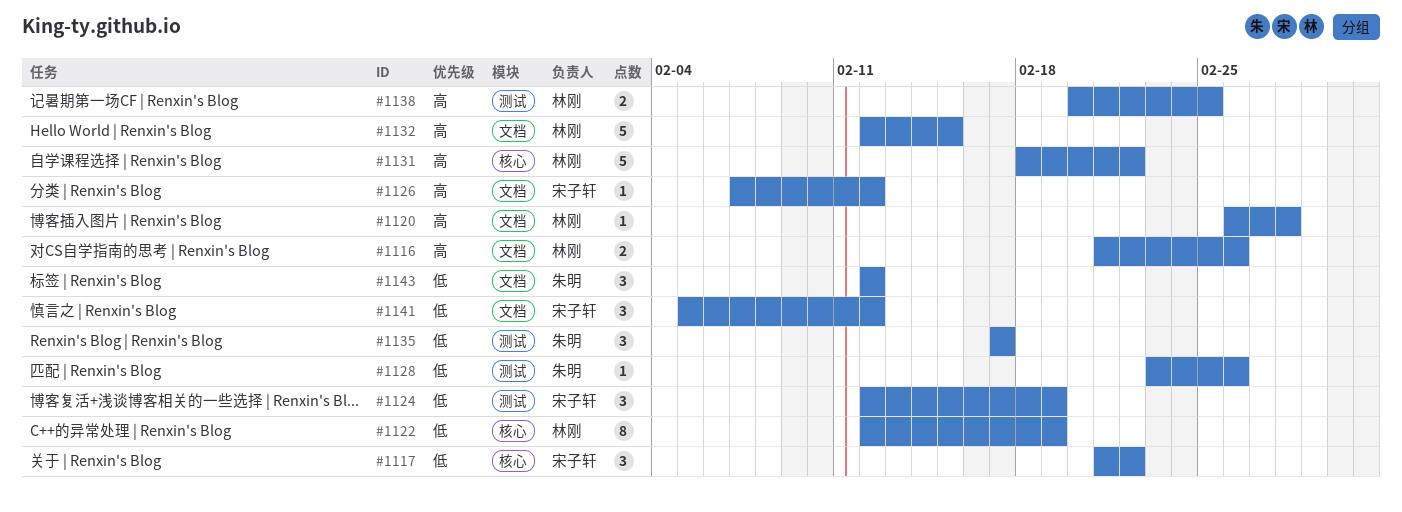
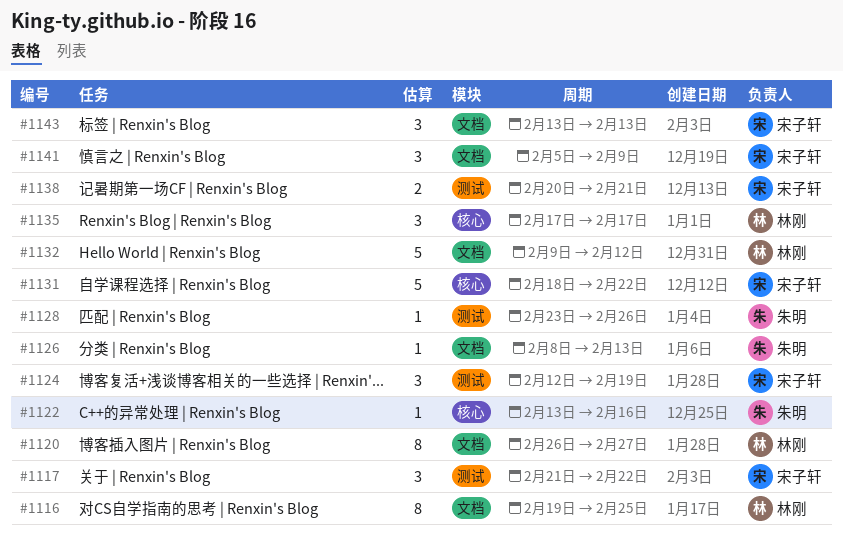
#1116, estimate: 2 -> 8
#1116, start: Feb 21 -> Feb 19
#1116, due: Feb 26 -> Feb 25
#1117, label: 核心 -> 测试
#1120, estimate: 1 -> 8
#1120, due: Feb 28 -> Feb 27
#1122, owner: 林刚 -> 朱明
#1122, estimate: 8 -> 1
#1122, start: Feb 12 -> Feb 13
#1122, due: Feb 19 -> Feb 16
#1126, owner: 宋子轩 -> 朱明
#1126, start: Feb 7 -> Feb 8
#1126, due: Feb 12 -> Feb 13
#1131, owner: 林刚 -> 宋子轩
#1132, start: Feb 12 -> Feb 9
#1132, due: Feb 15 -> Feb 12
#1135, owner: 朱明 -> 林刚
#1135, label: 测试 -> 核心
#1138, owner: 林刚 -> 宋子轩
#1138, due: Feb 25 -> Feb 21
#1141, due: Feb 12 -> Feb 9
#1143, owner: 朱明 -> 宋子轩
#1143, start: Feb 12 -> Feb 13
#1143, due: Feb 12 -> Feb 13

